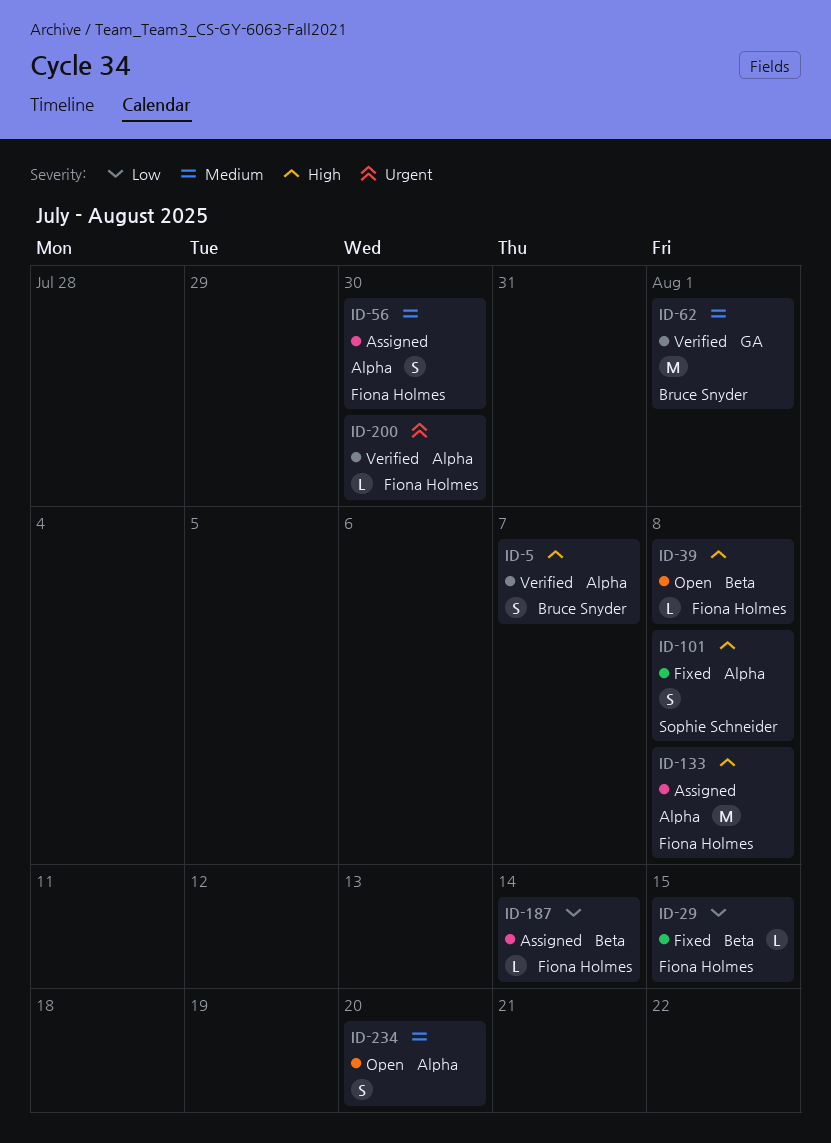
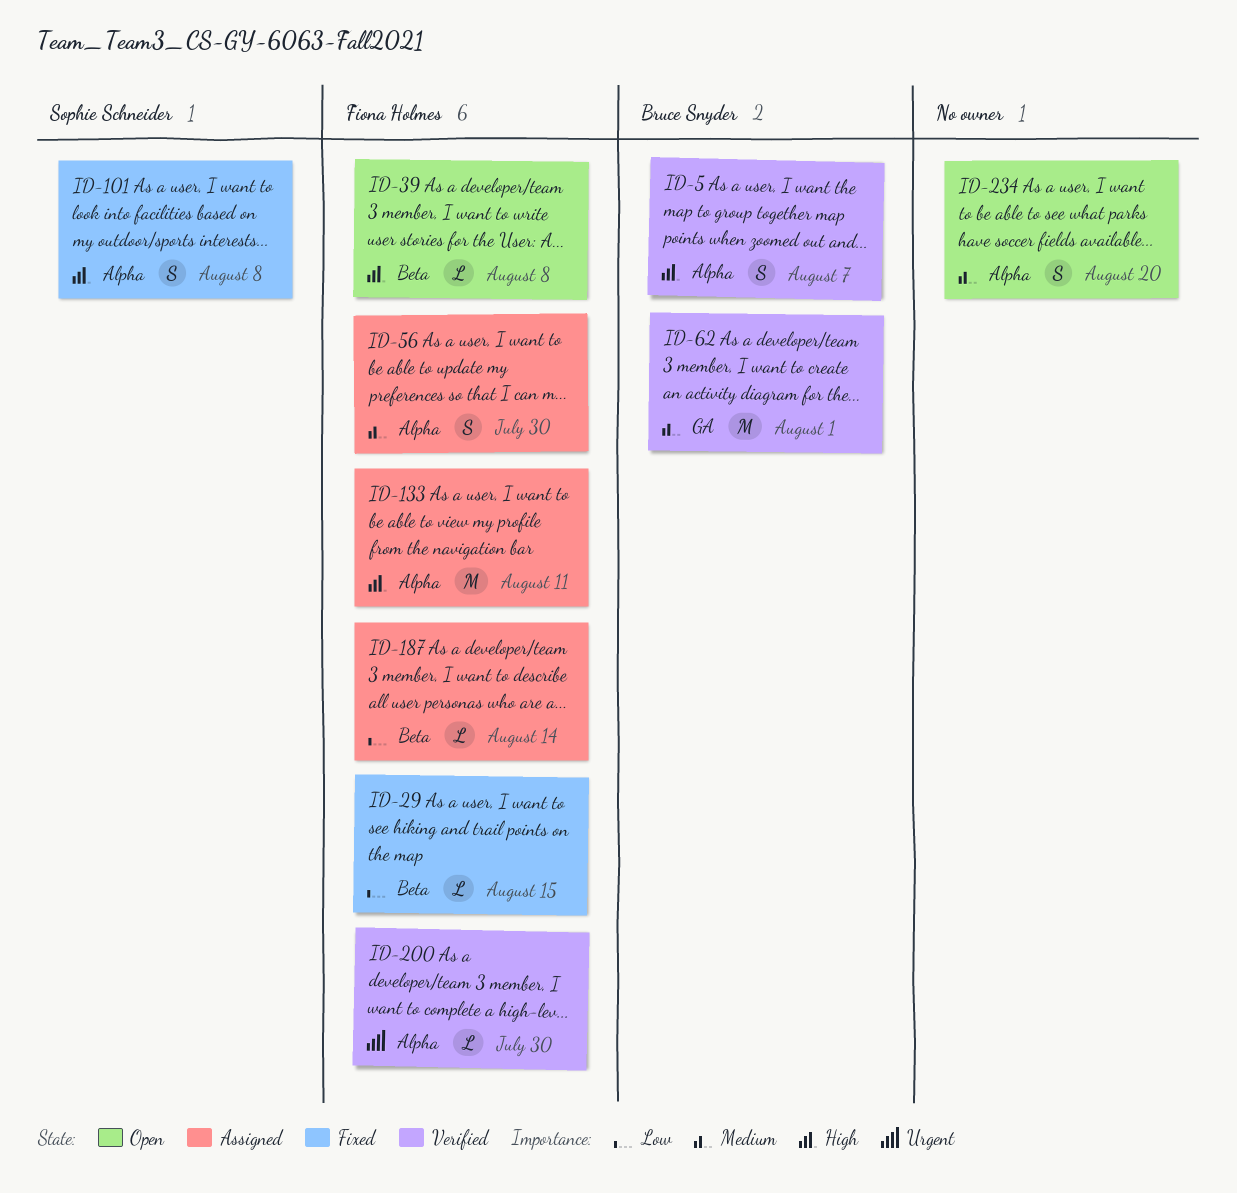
ID-133, due: Aug 8 -> Aug 11

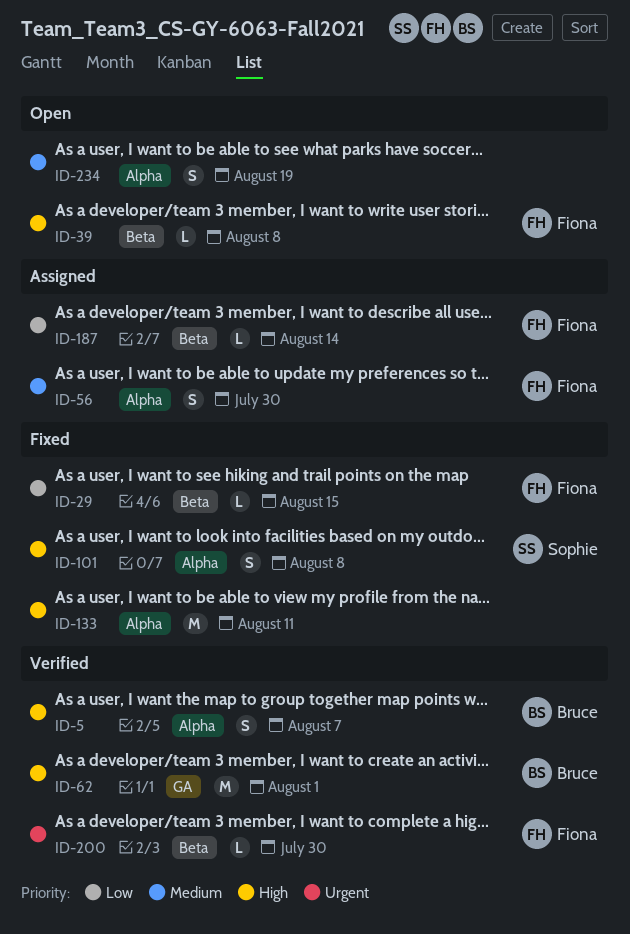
ID-62, priority: Medium -> High
ID-133, status: Assigned -> Fixed
ID-133, owner: Fiona Holmes -> none
ID-200, label: Alpha -> Beta
ID-234, due: Aug 20 -> Aug 19

